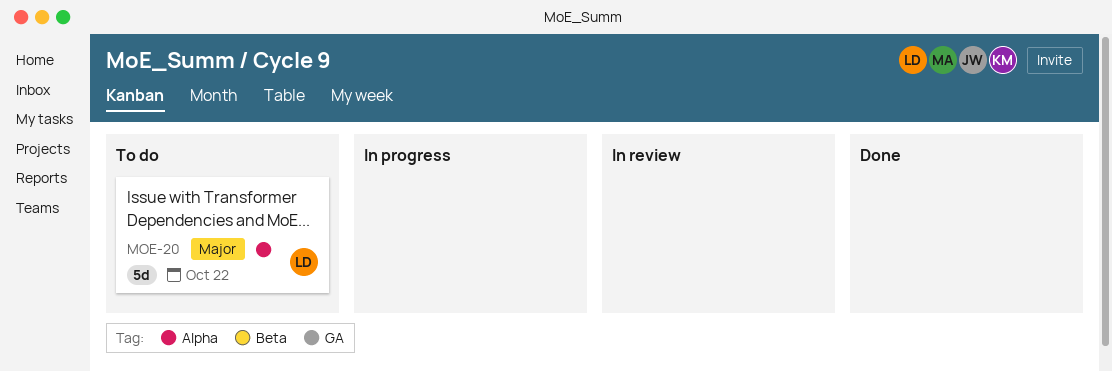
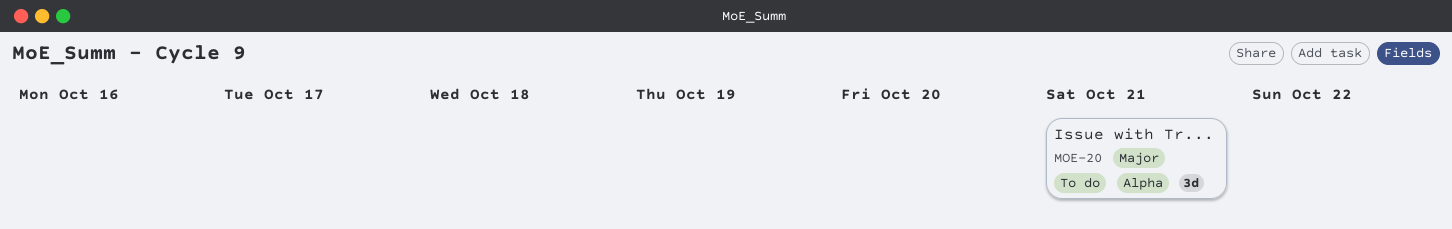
MOE-20, estimate: 5d -> 3d
MOE-20, due: Oct 22 -> Oct 21

